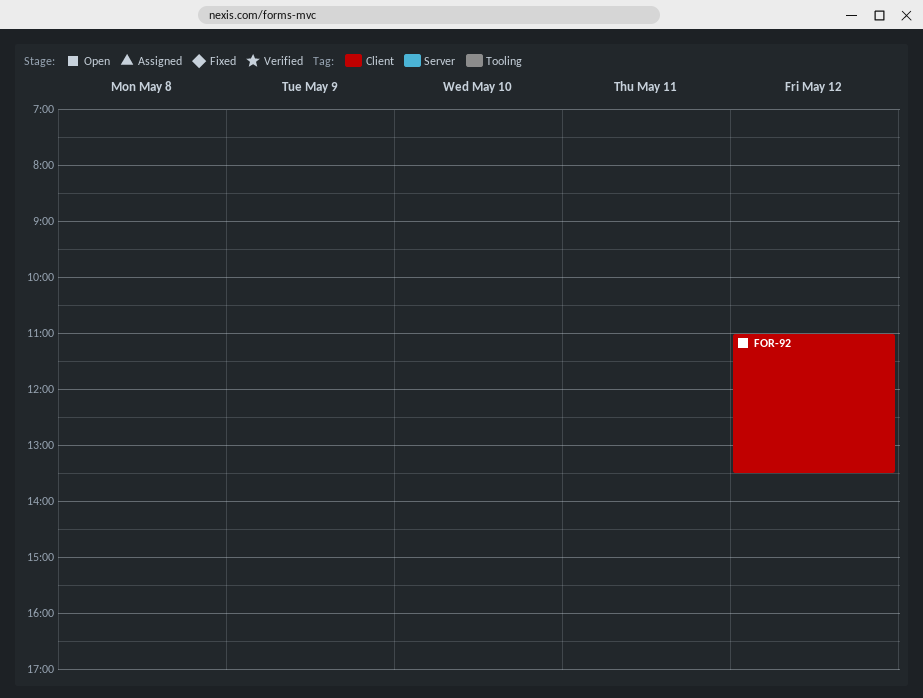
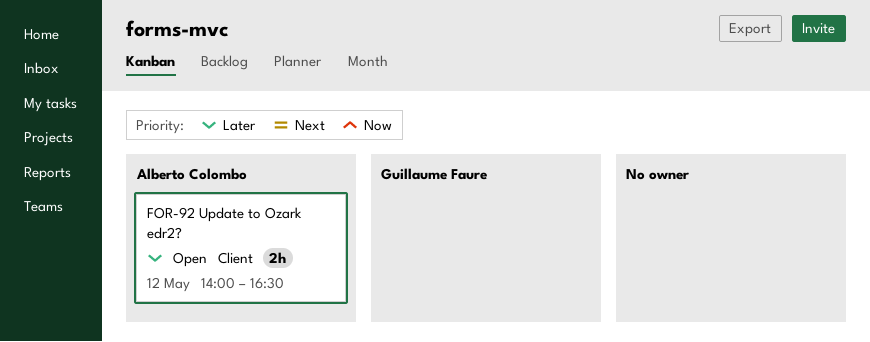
FOR-92, begins: 11:00 -> 14:00
FOR-92, ends: 13:30 -> 16:30

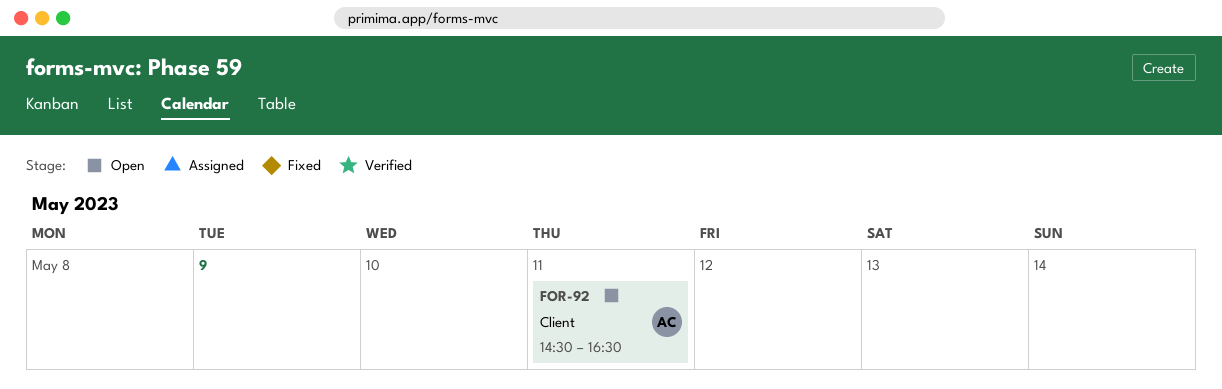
FOR-92, day: May 12 -> May 11
FOR-92, begins: 14:00 -> 14:30

